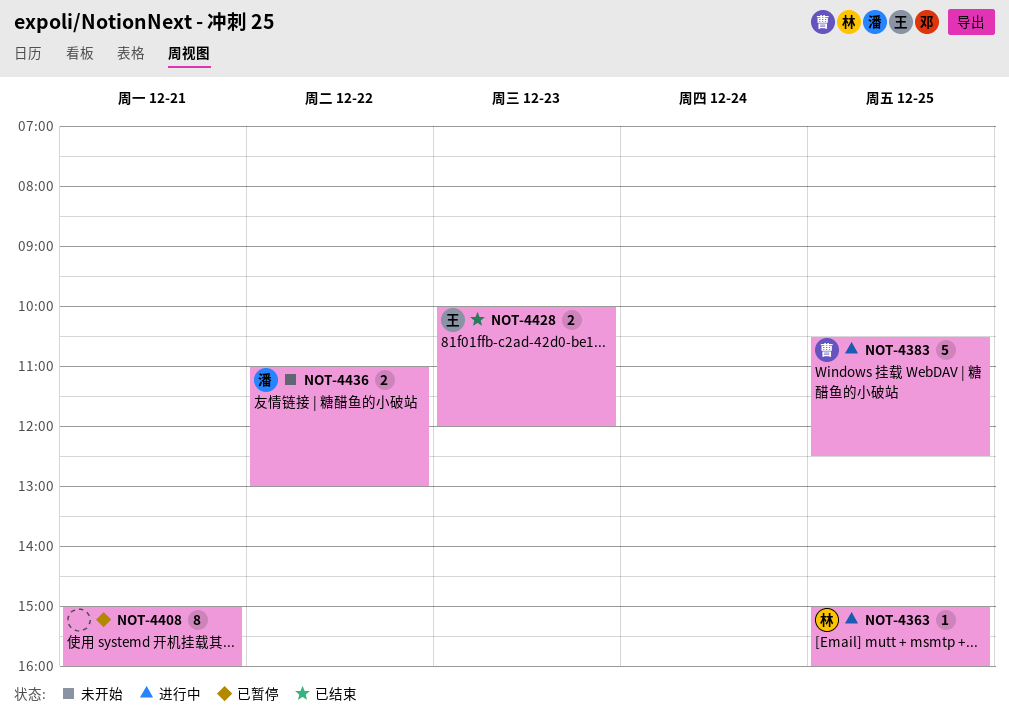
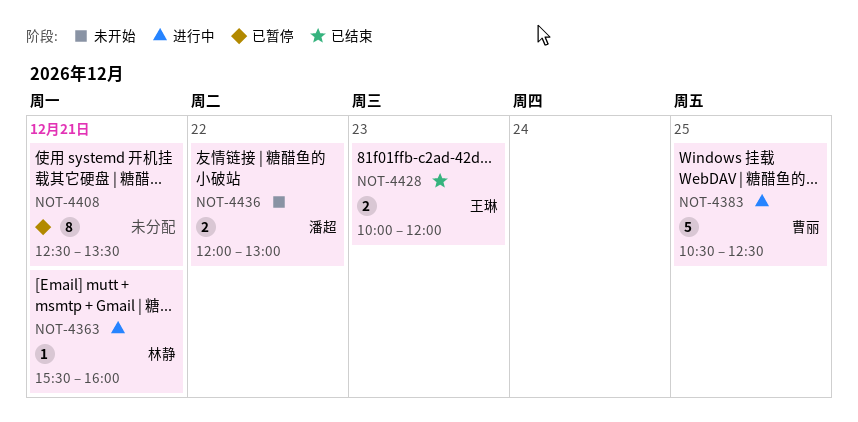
NOT-4363, day: Dec 25 -> Dec 21
NOT-4363, begins: 15:00 -> 15:30
NOT-4408, begins: 15:00 -> 12:30
NOT-4408, ends: 16:00 -> 13:30
NOT-4436, begins: 11:00 -> 12:00

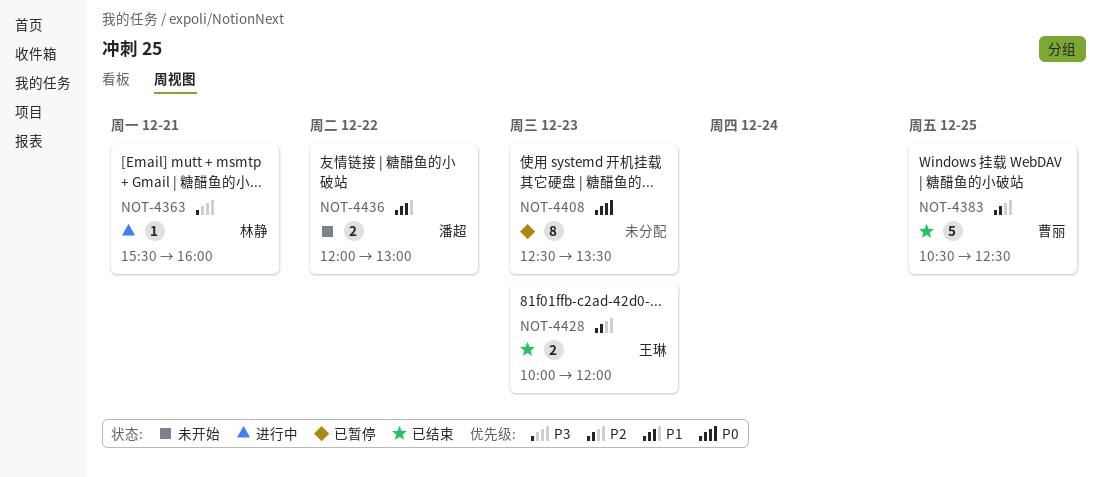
NOT-4383, status: 进行中 -> 已结束
NOT-4408, day: Dec 21 -> Dec 23

